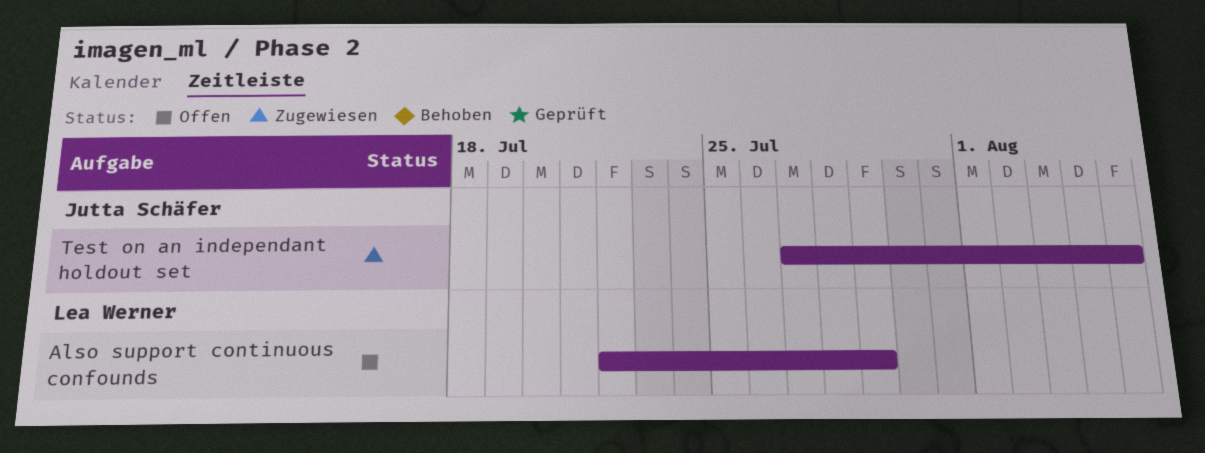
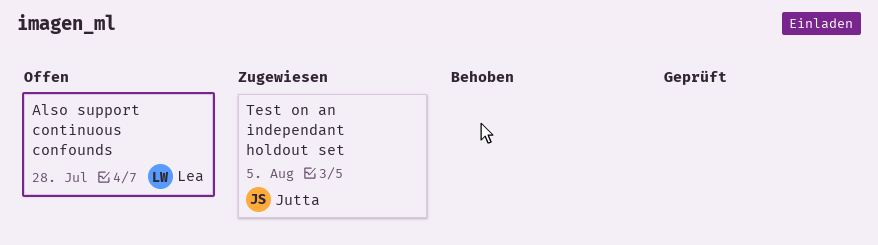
Also support continuous confounds, due: Jul 29 -> Jul 28

